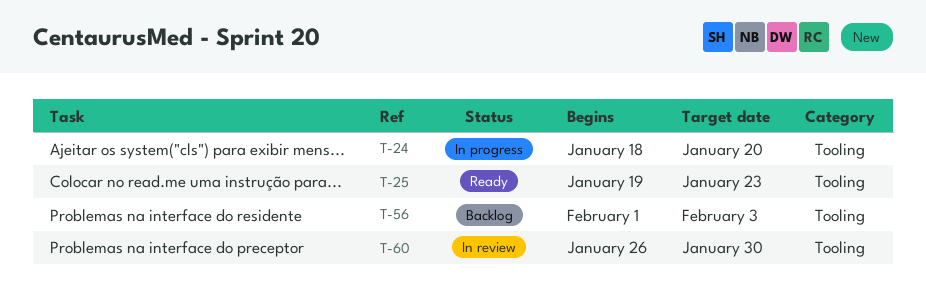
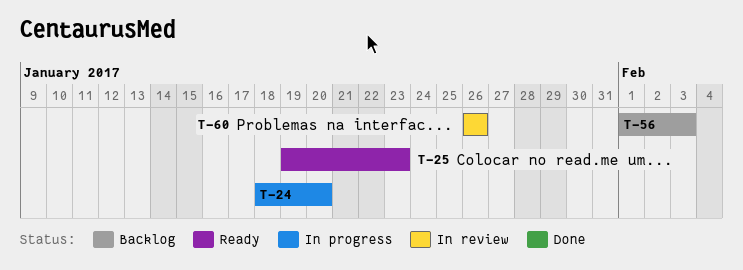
T-60, due: Jan 30 -> Jan 26

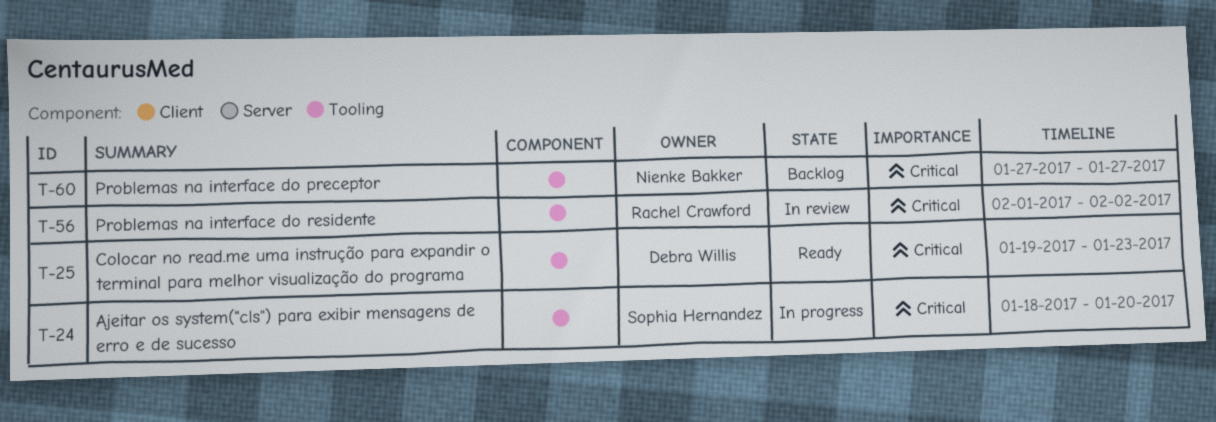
T-56, status: Backlog -> In review
T-56, due: Feb 3 -> Feb 2
T-60, status: In review -> Backlog
T-60, start: Jan 26 -> Jan 27
T-60, due: Jan 26 -> Jan 27

